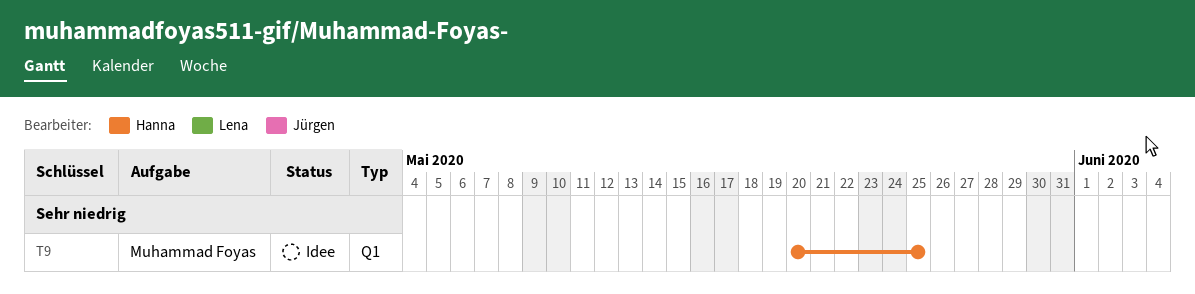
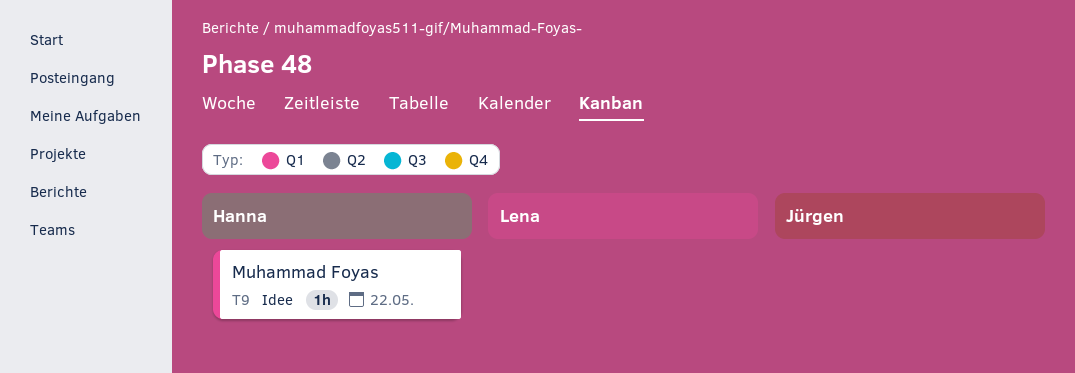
T9, due: May 25 -> May 22

